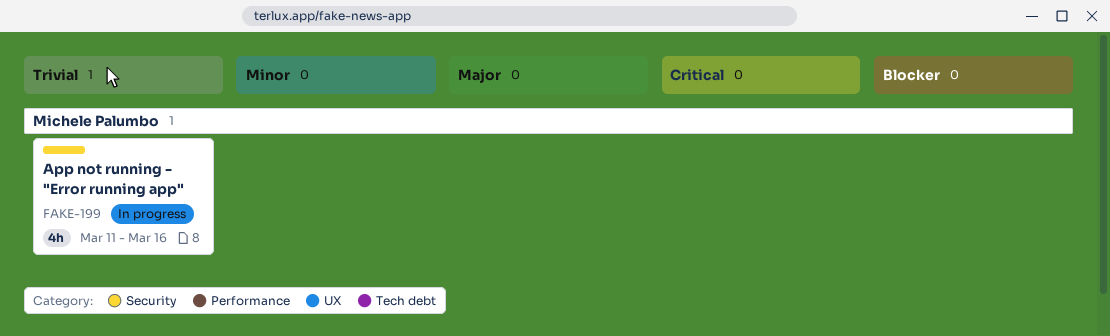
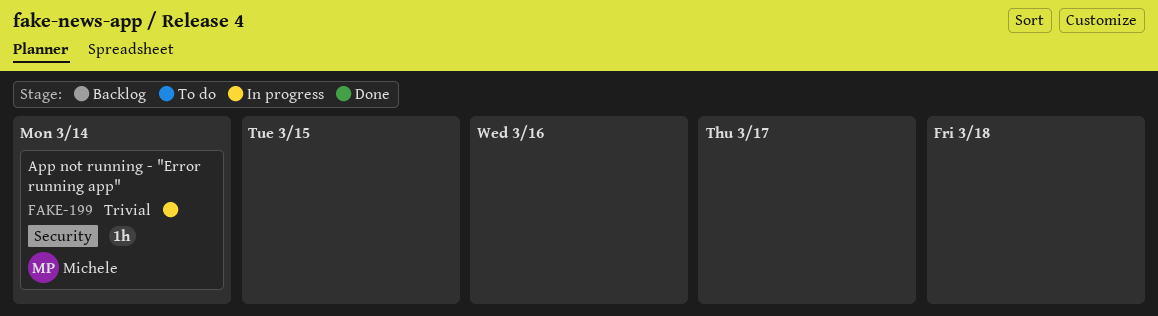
FAKE-199, estimate: 4h -> 1h
FAKE-199, due: Mar 16 -> Mar 14

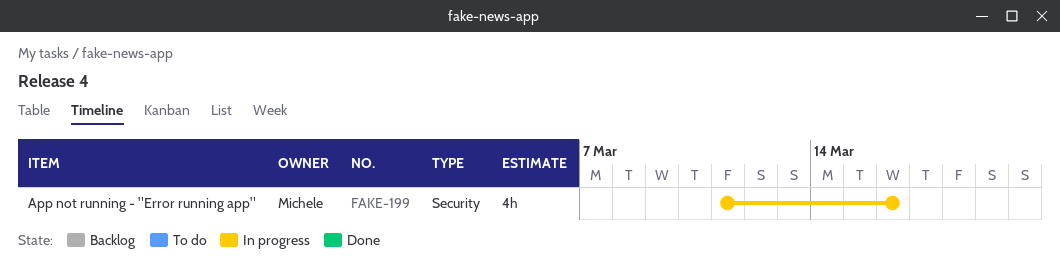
FAKE-199, estimate: 1h -> 4h
FAKE-199, due: Mar 14 -> Mar 16

